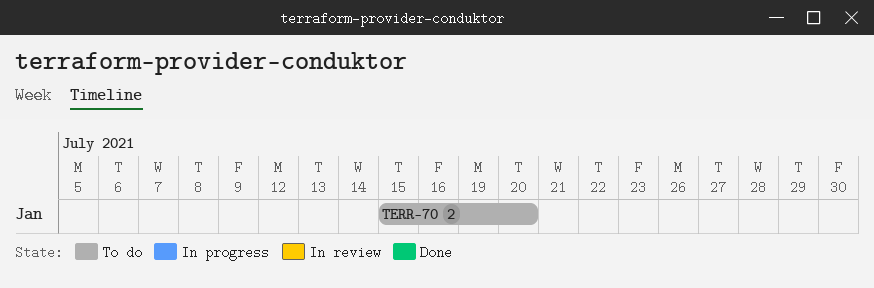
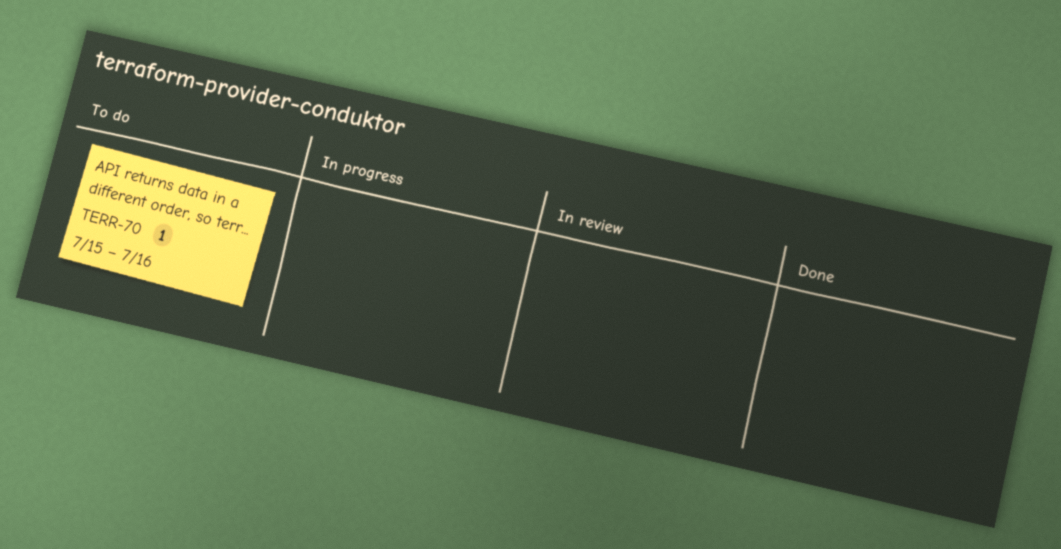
TERR-70, estimate: 2 -> 1
TERR-70, due: Jul 20 -> Jul 16

